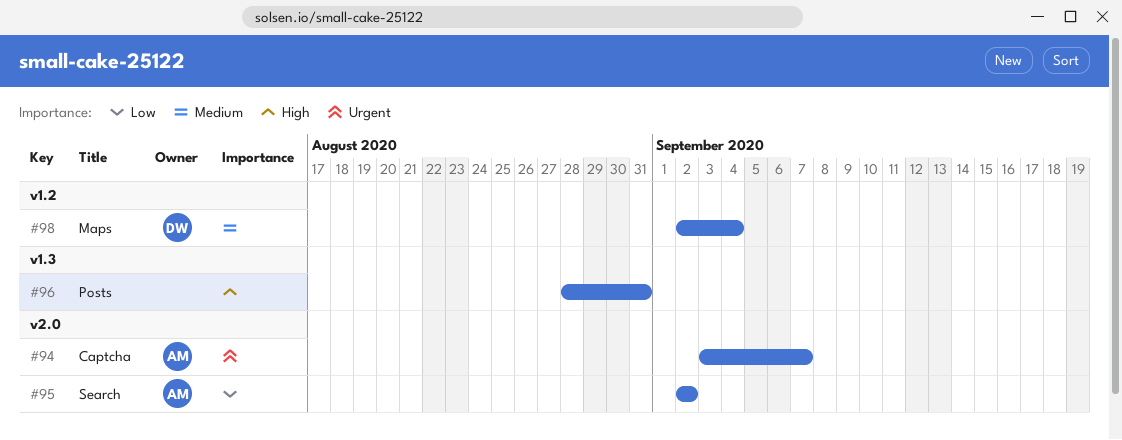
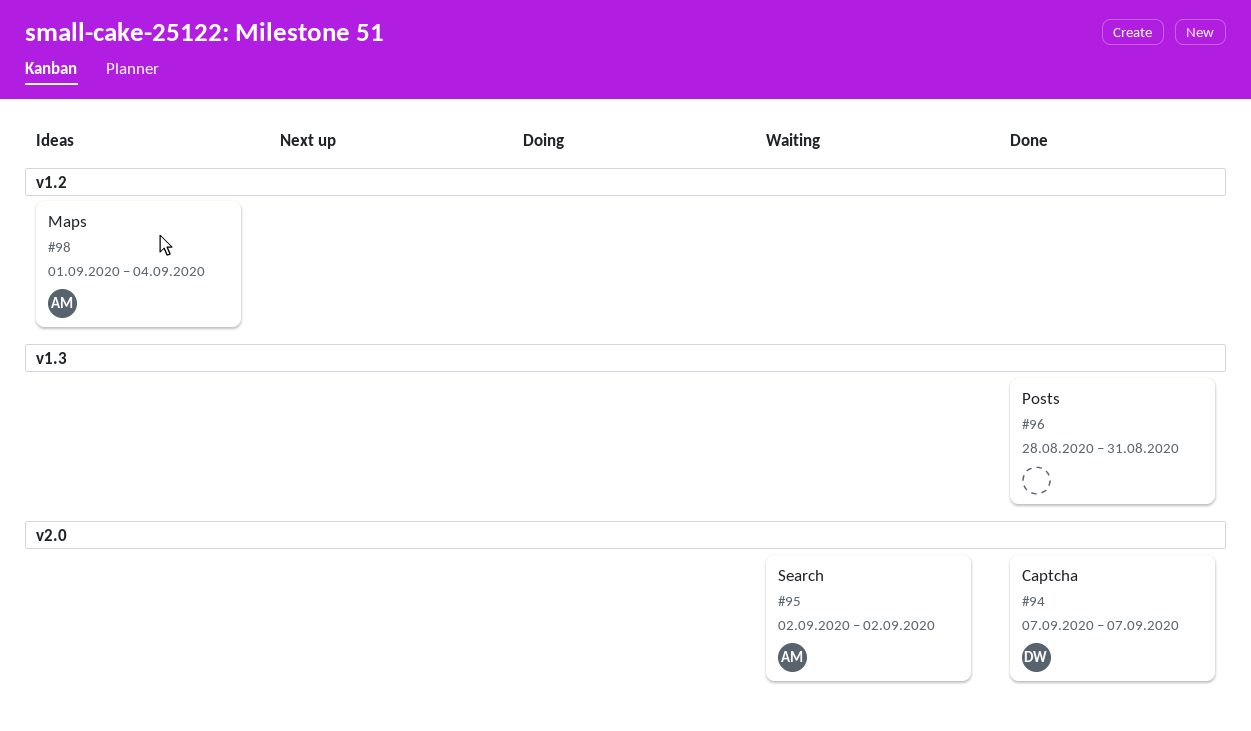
#94, owner: AM -> DW
#94, start: Sep 3 -> Sep 7
#98, owner: DW -> AM
#98, start: Sep 2 -> Sep 1

